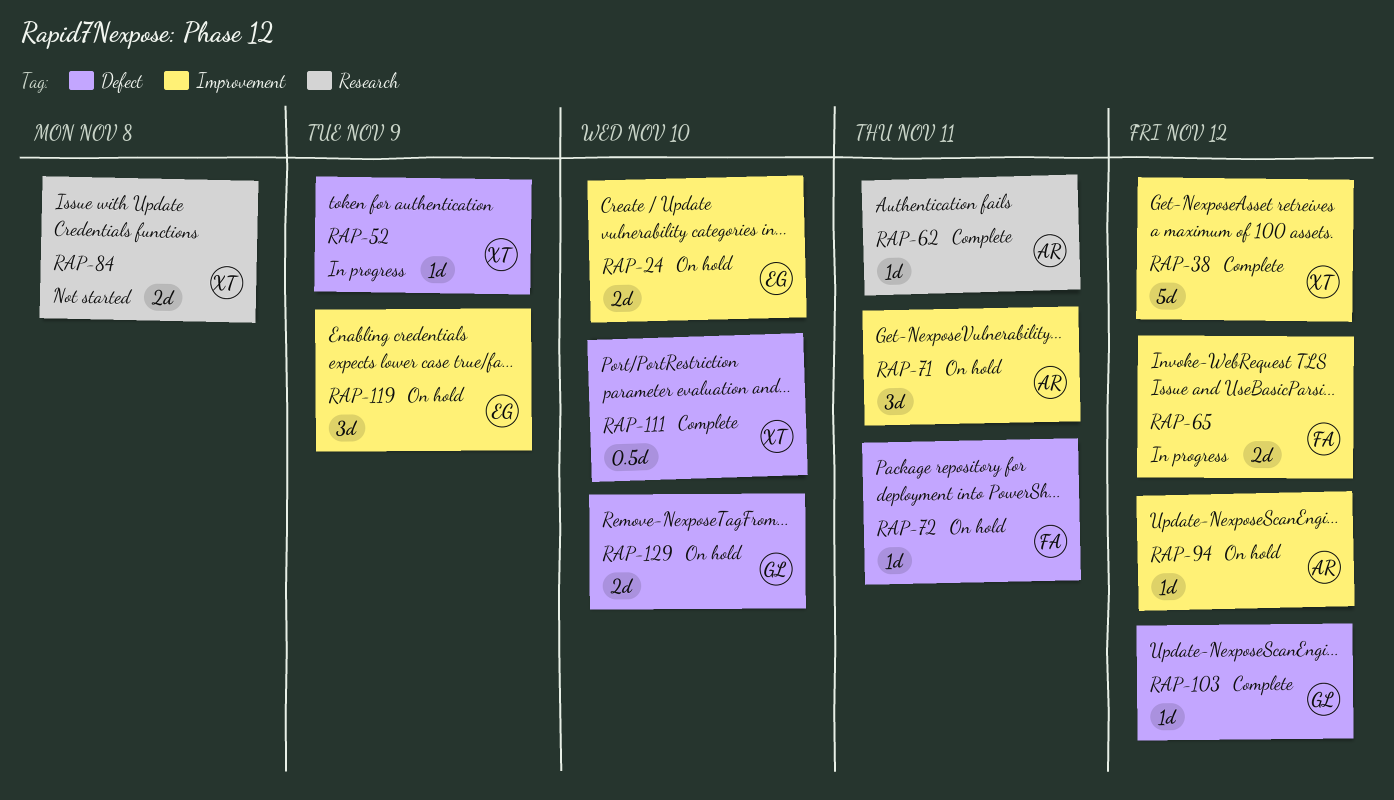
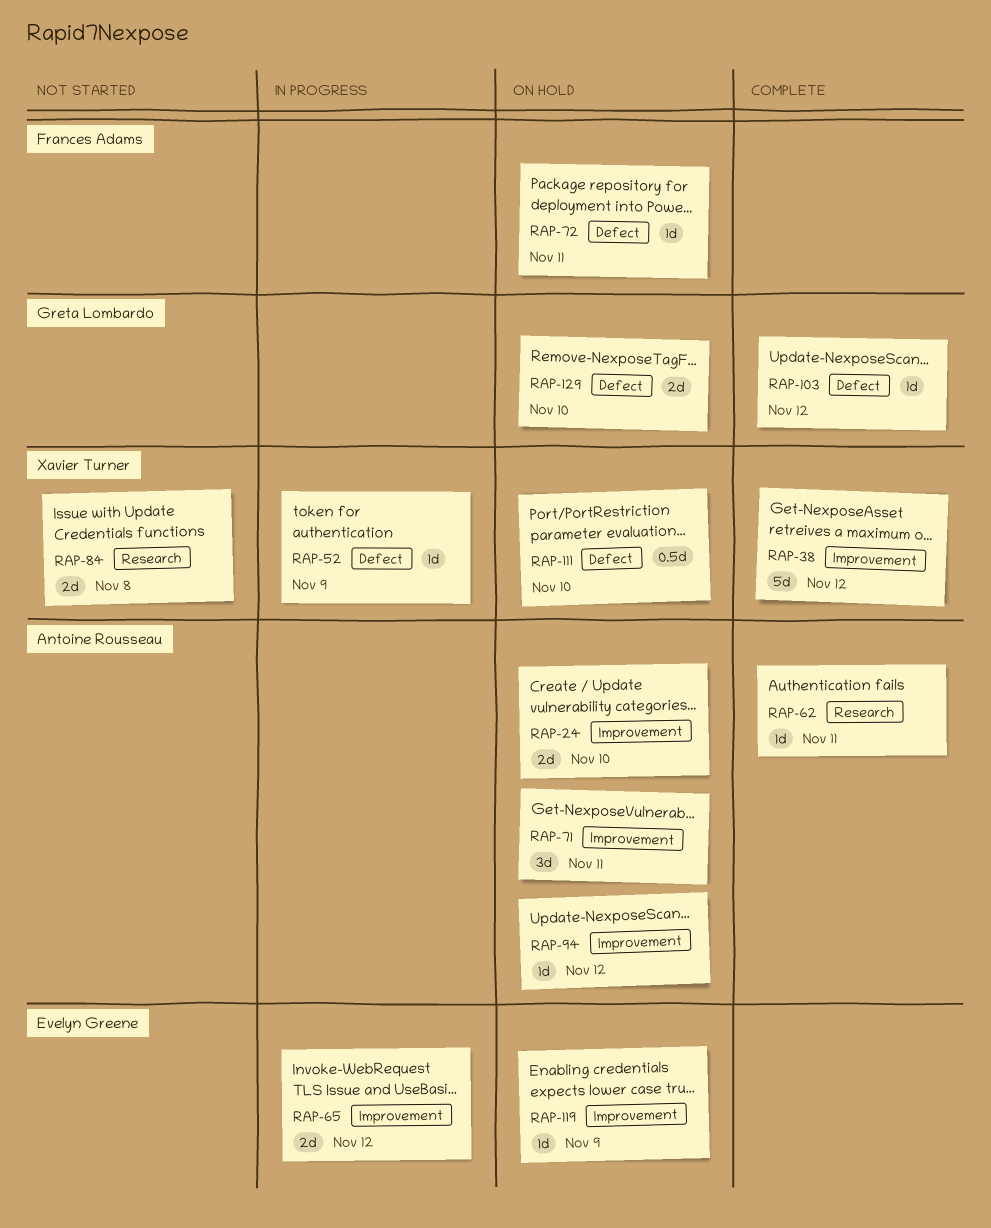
RAP-24, owner: Evelyn Greene -> Antoine Rousseau
RAP-65, owner: Frances Adams -> Evelyn Greene
RAP-111, status: Complete -> On hold
RAP-119, estimate: 3d -> 1d

